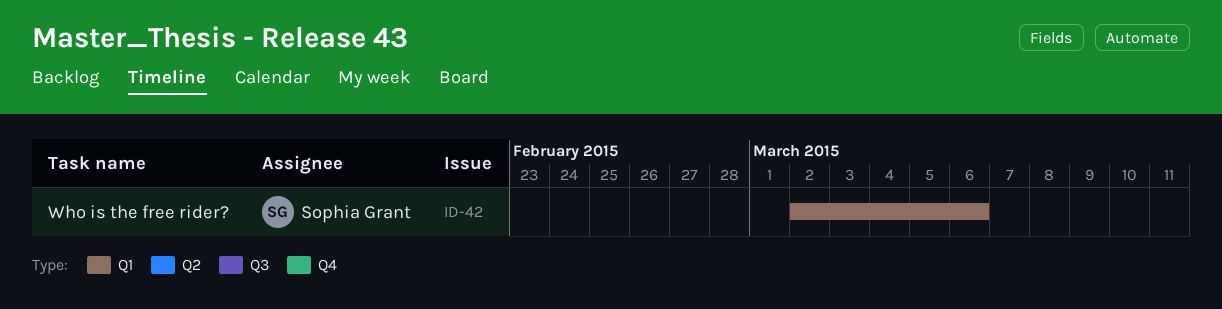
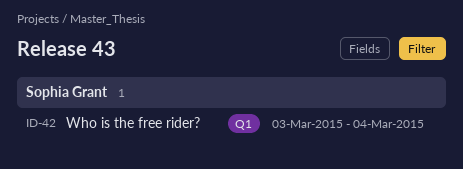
ID-42, start: Mar 2 -> Mar 3
ID-42, due: Mar 6 -> Mar 4

